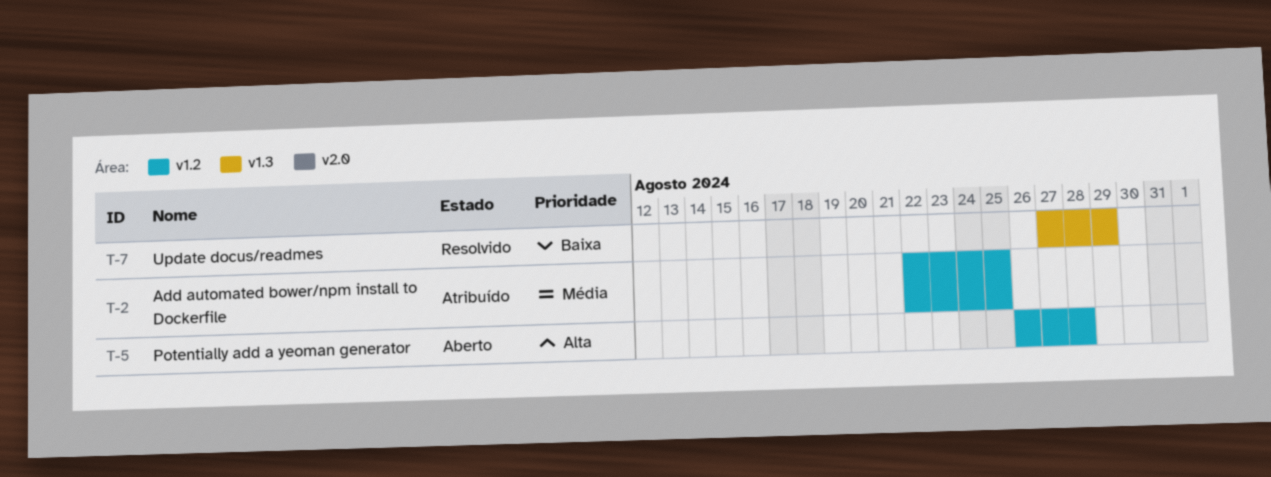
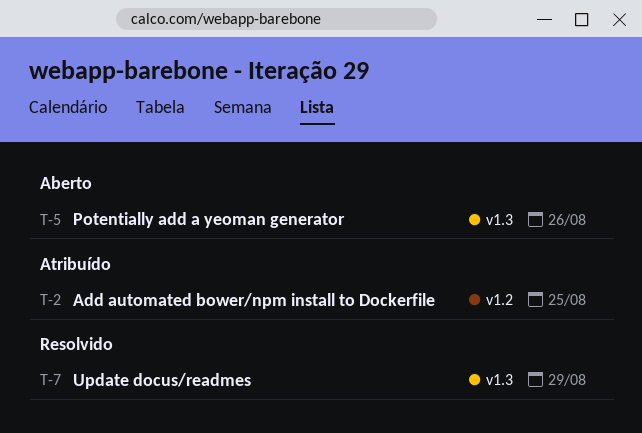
T-5, label: v1.2 -> v1.3
T-5, due: Aug 28 -> Aug 26

